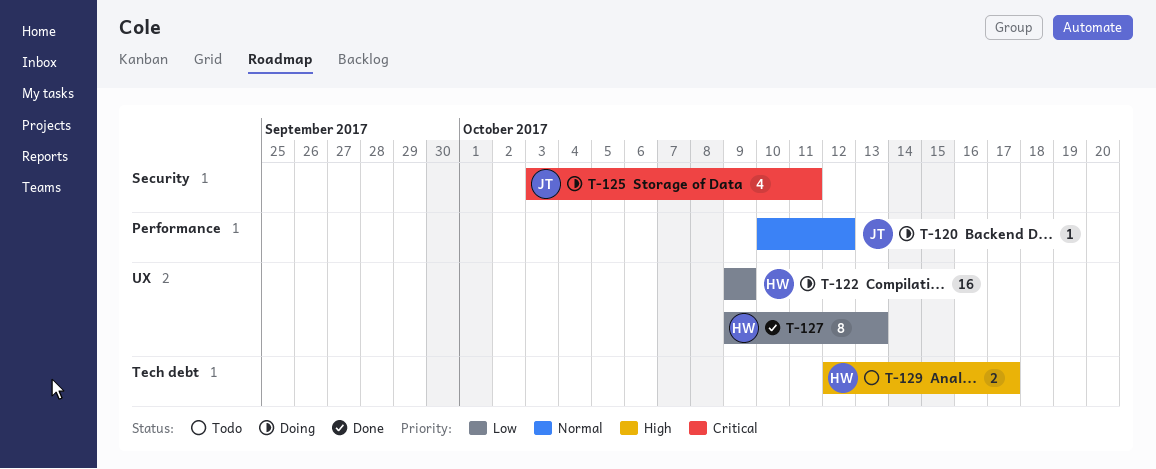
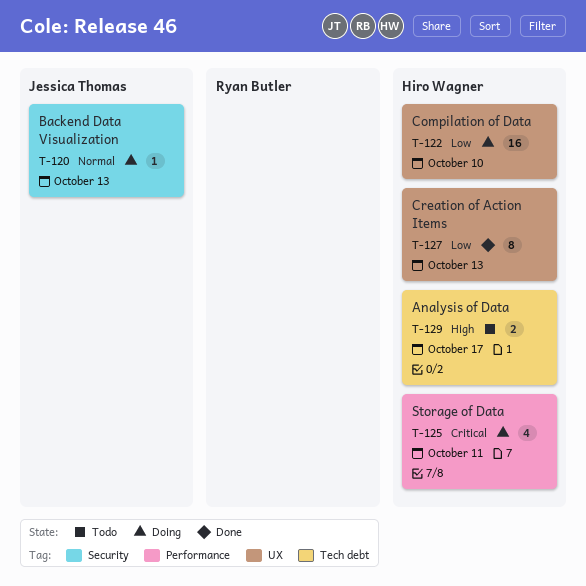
T-120, label: Performance -> Security
T-120, due: Oct 12 -> Oct 13
T-122, due: Oct 9 -> Oct 10
T-125, owner: Jessica Thomas -> Hiro Wagner
T-125, label: Security -> Performance

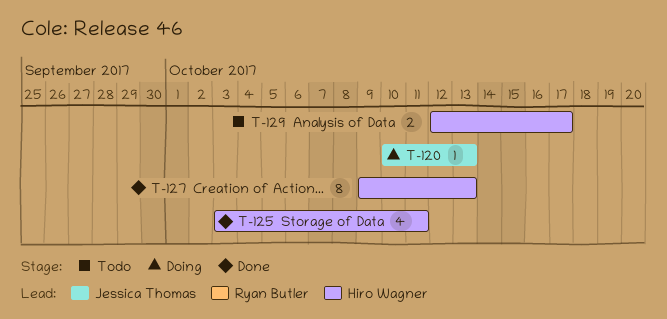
T-122: present -> none
T-125, status: Doing -> Done

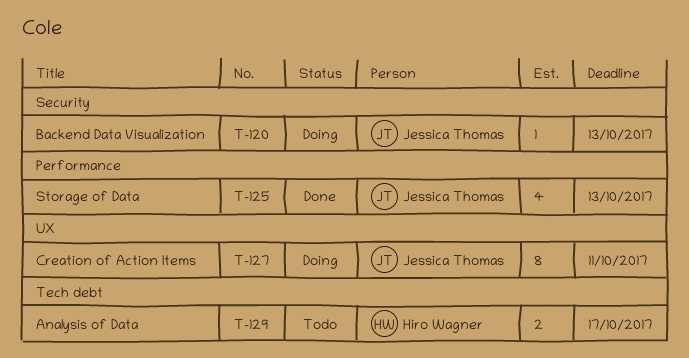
T-125, owner: Hiro Wagner -> Jessica Thomas
T-125, due: Oct 11 -> Oct 13
T-127, status: Done -> Doing
T-127, owner: Hiro Wagner -> Jessica Thomas
T-127, due: Oct 13 -> Oct 11

